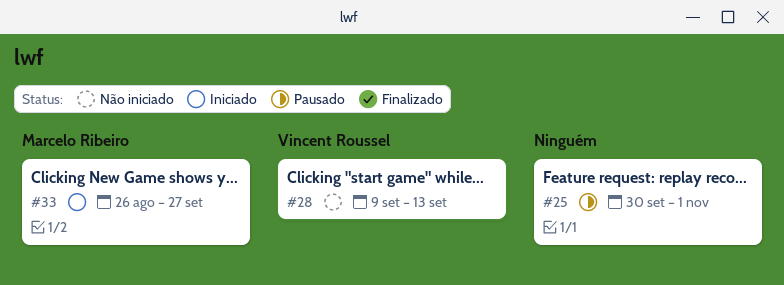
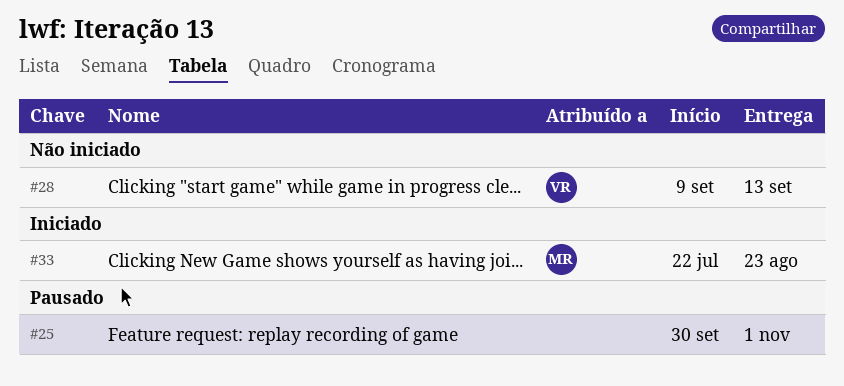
#33, start: Aug 26 -> Jul 22
#33, due: Sep 27 -> Aug 23

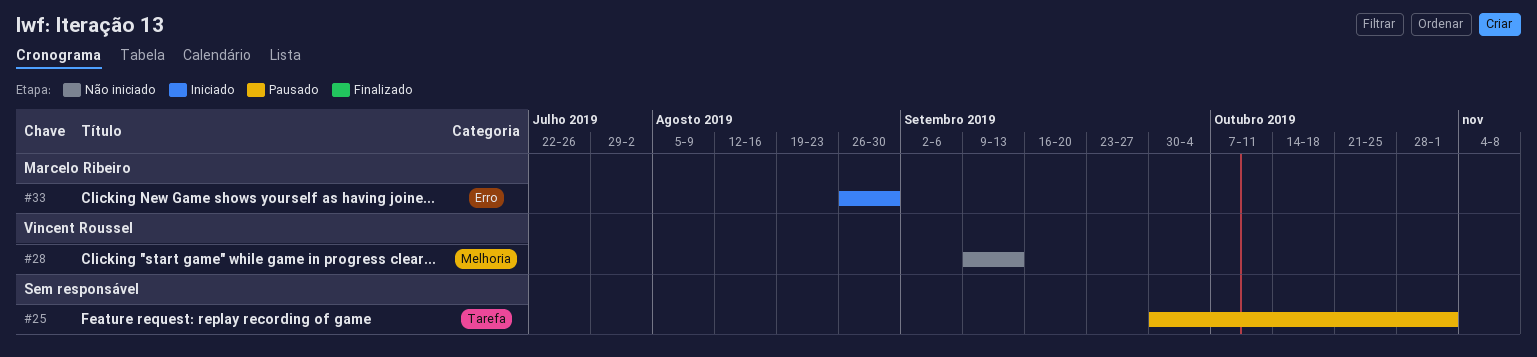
#33, start: Jul 22 -> Aug 26
#33, due: Aug 23 -> Aug 30

